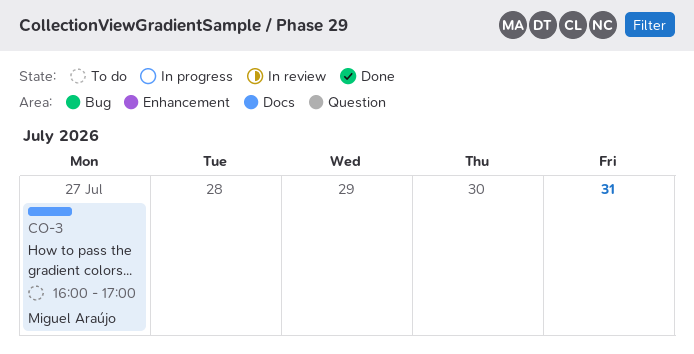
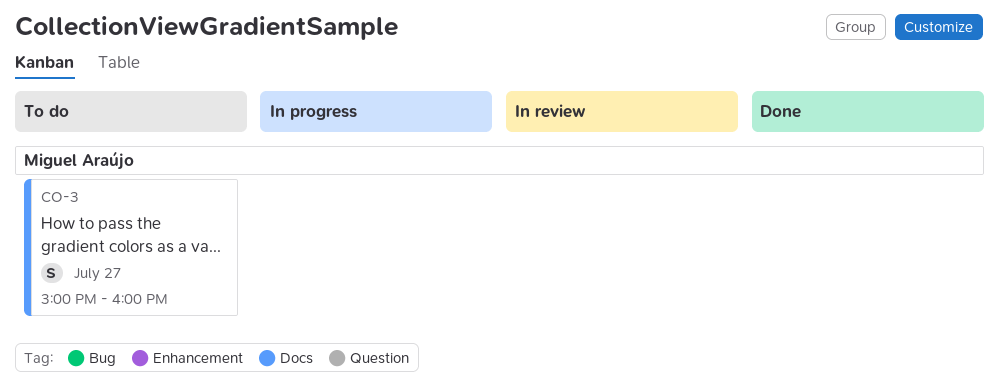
CO-3, begins: 16:00 -> 15:00
CO-3, ends: 17:00 -> 16:00

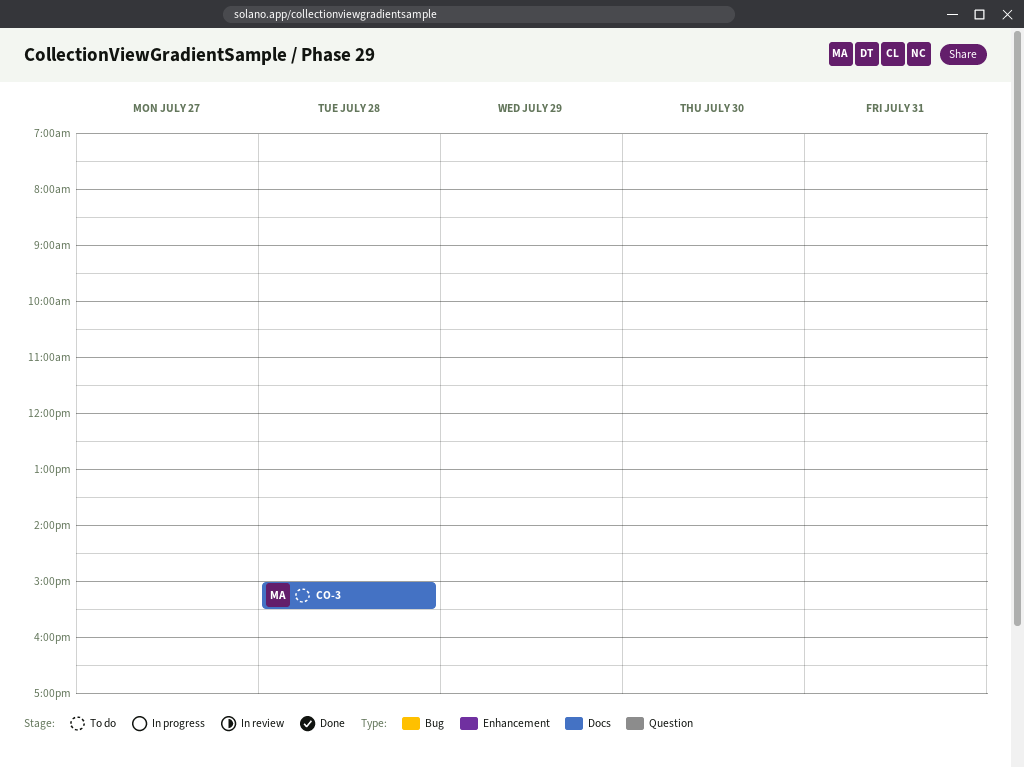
CO-3, day: Jul 27 -> Jul 28
CO-3, ends: 16:00 -> 15:30

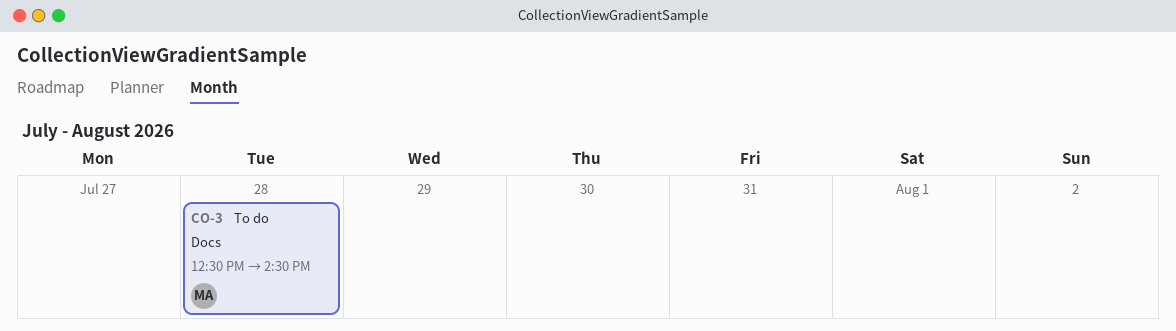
CO-3, begins: 15:00 -> 12:30
CO-3, ends: 15:30 -> 14:30

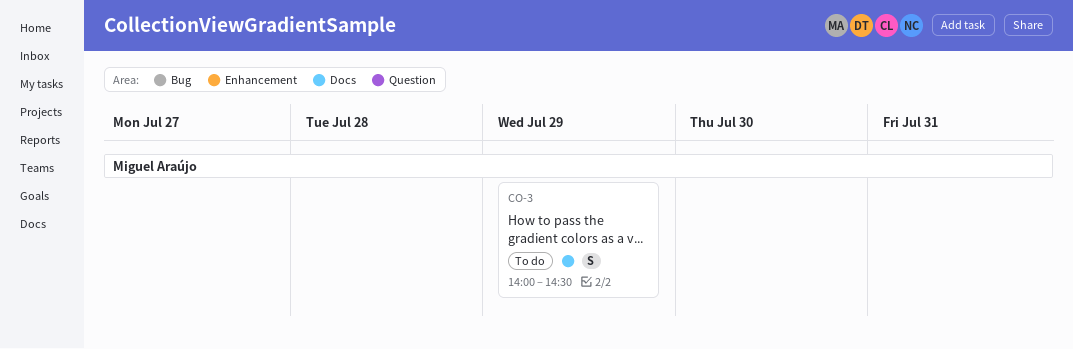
CO-3, day: Jul 28 -> Jul 29
CO-3, begins: 12:30 -> 14:00

